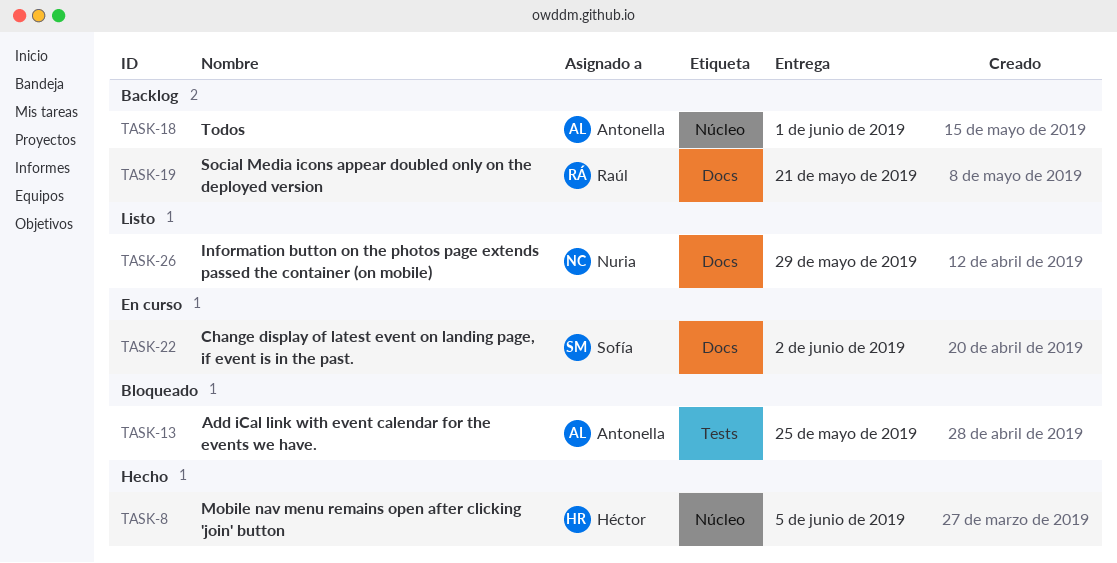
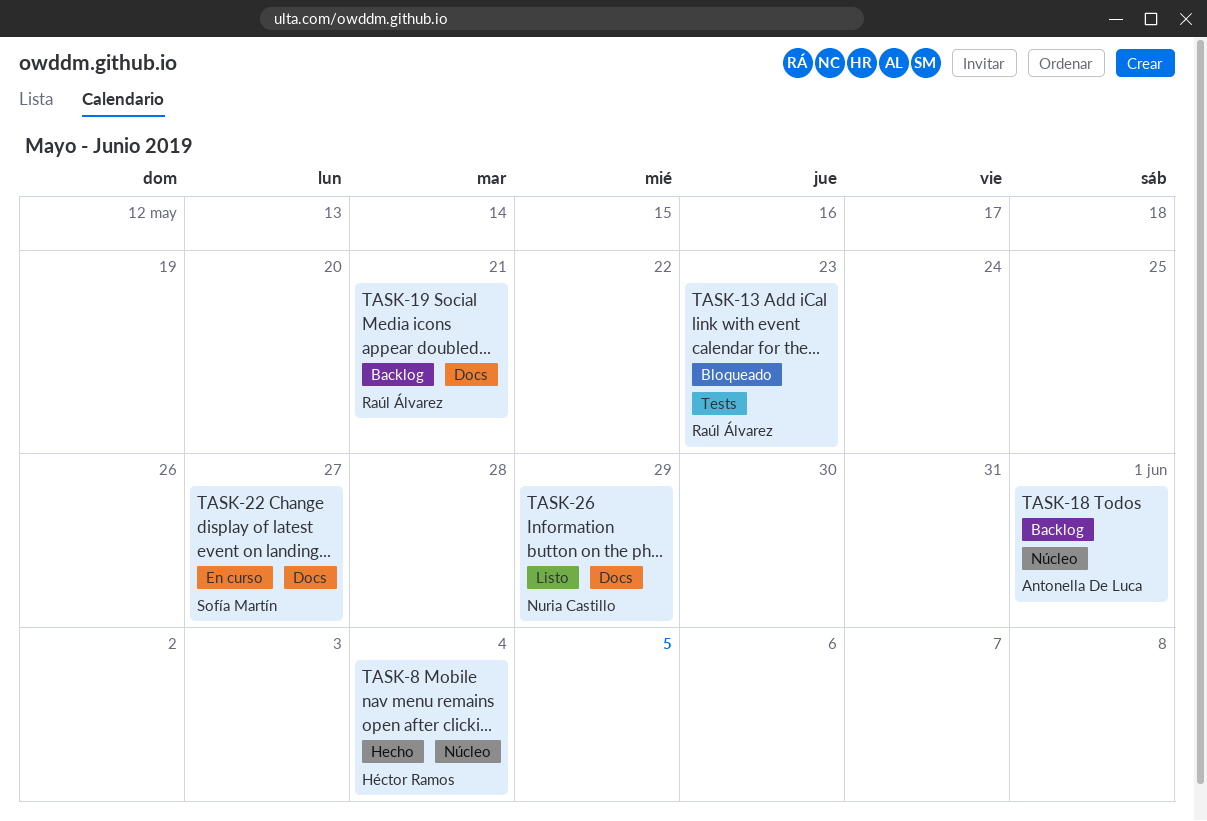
TASK-8, due: Jun 5 -> Jun 4
TASK-13, owner: Antonella De Luca -> Raúl Álvarez
TASK-13, due: May 25 -> May 23
TASK-22, due: Jun 2 -> May 27

